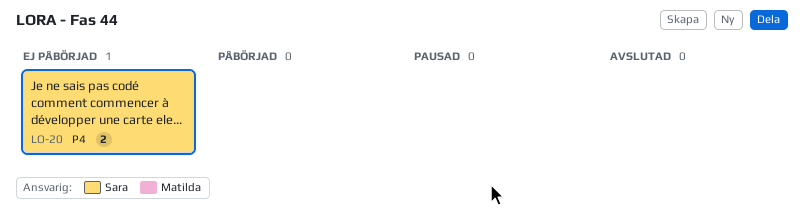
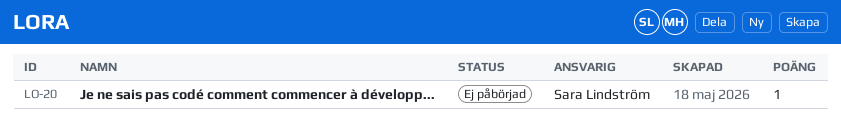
LO-20, estimate: 2 -> 1

